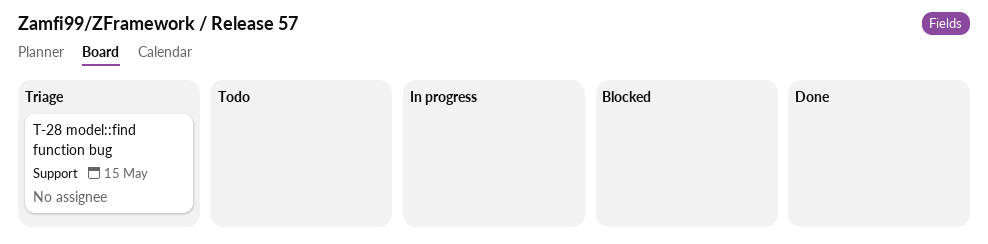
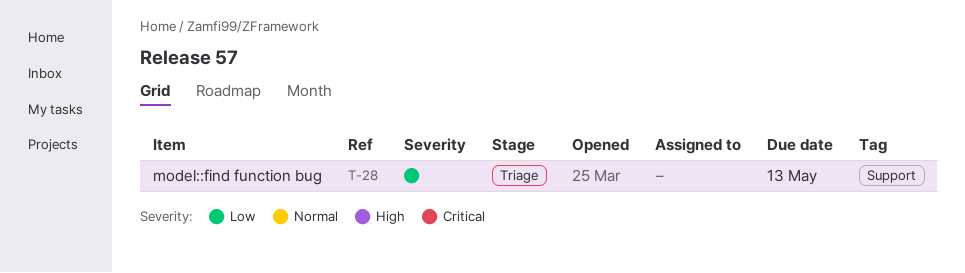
T-28, due: May 15 -> May 13

